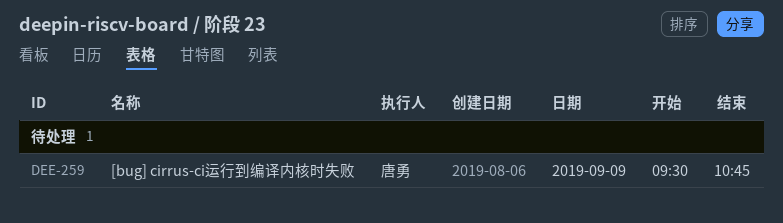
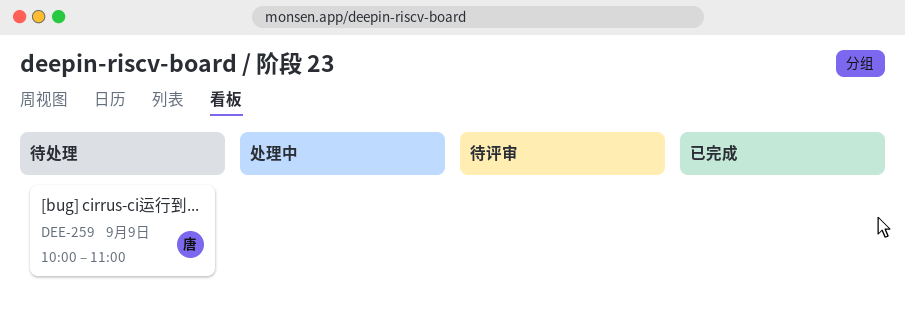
DEE-259, begins: 09:30 -> 10:00
DEE-259, ends: 10:45 -> 11:00

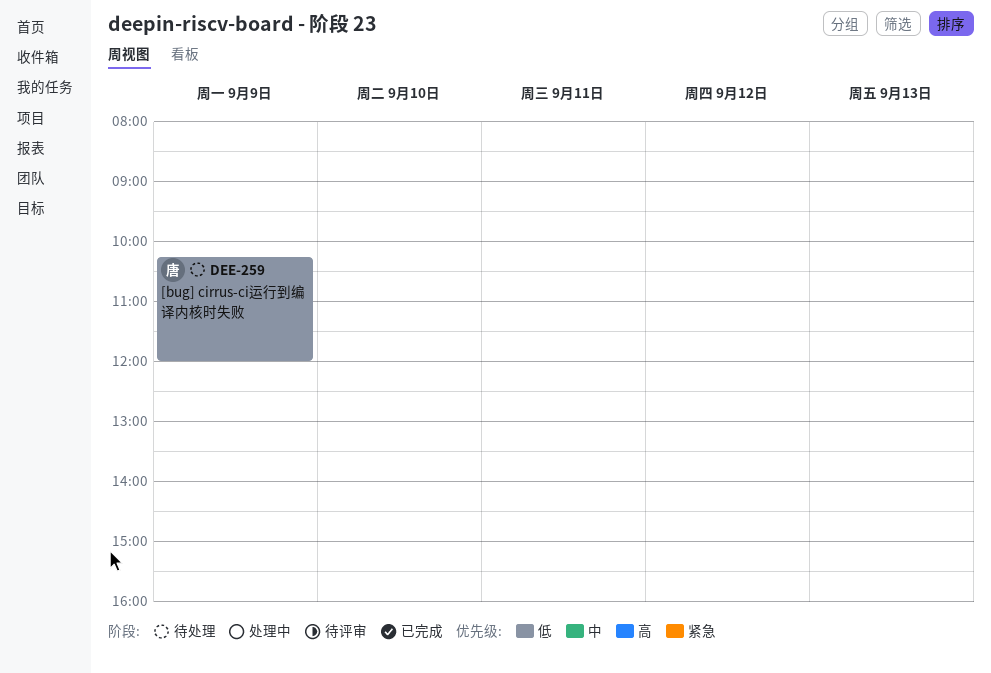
DEE-259, begins: 10:00 -> 10:15
DEE-259, ends: 11:00 -> 12:00

